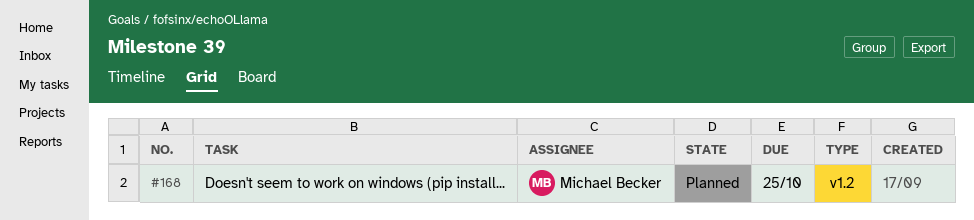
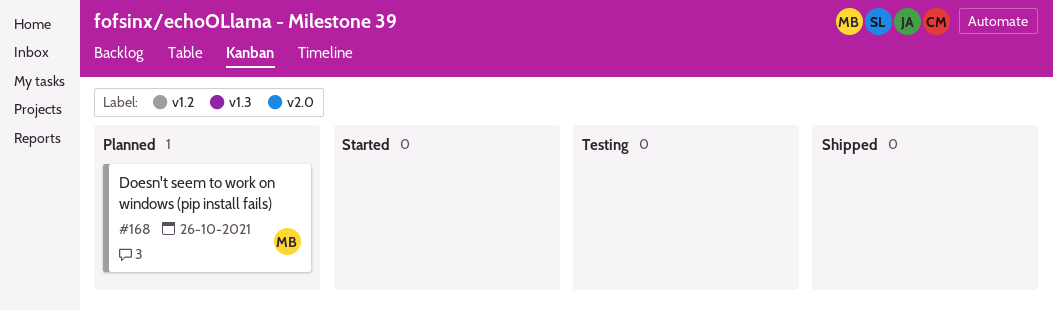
#168, due: Oct 25 -> Oct 26

